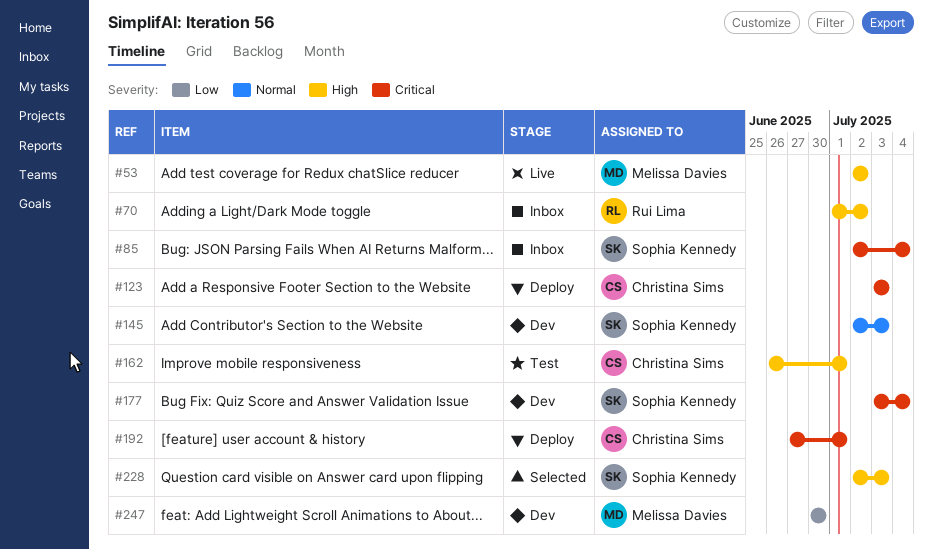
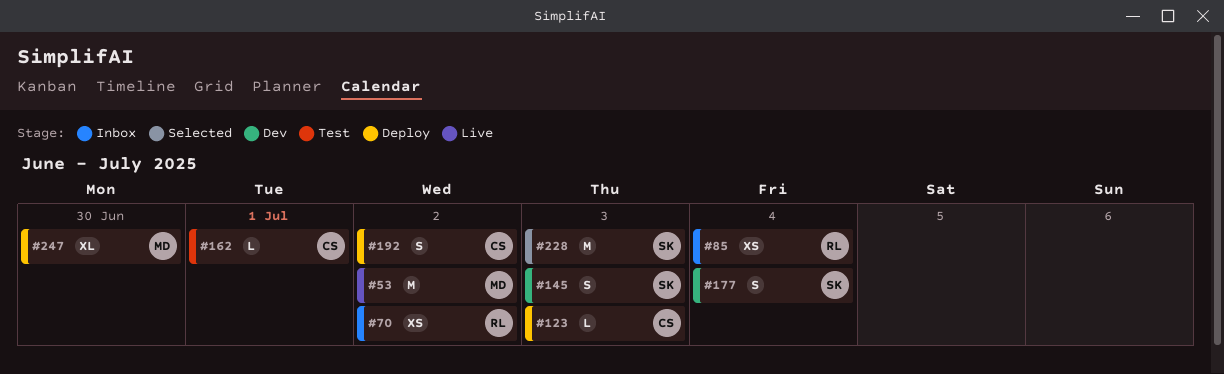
#85, owner: Sophia Kennedy -> Rui Lima
#192, due: Jul 1 -> Jul 2
#247, status: Dev -> Deploy

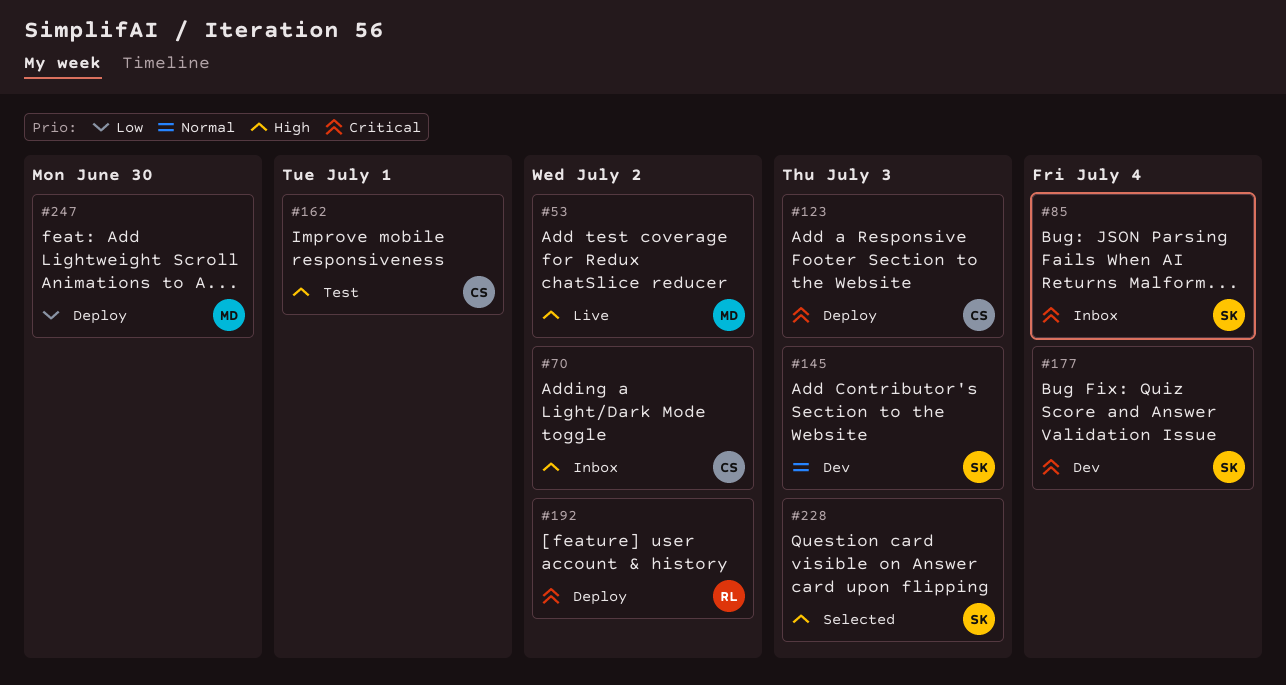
#70, owner: RL -> CS
#85, owner: RL -> SK
#192, owner: CS -> RL

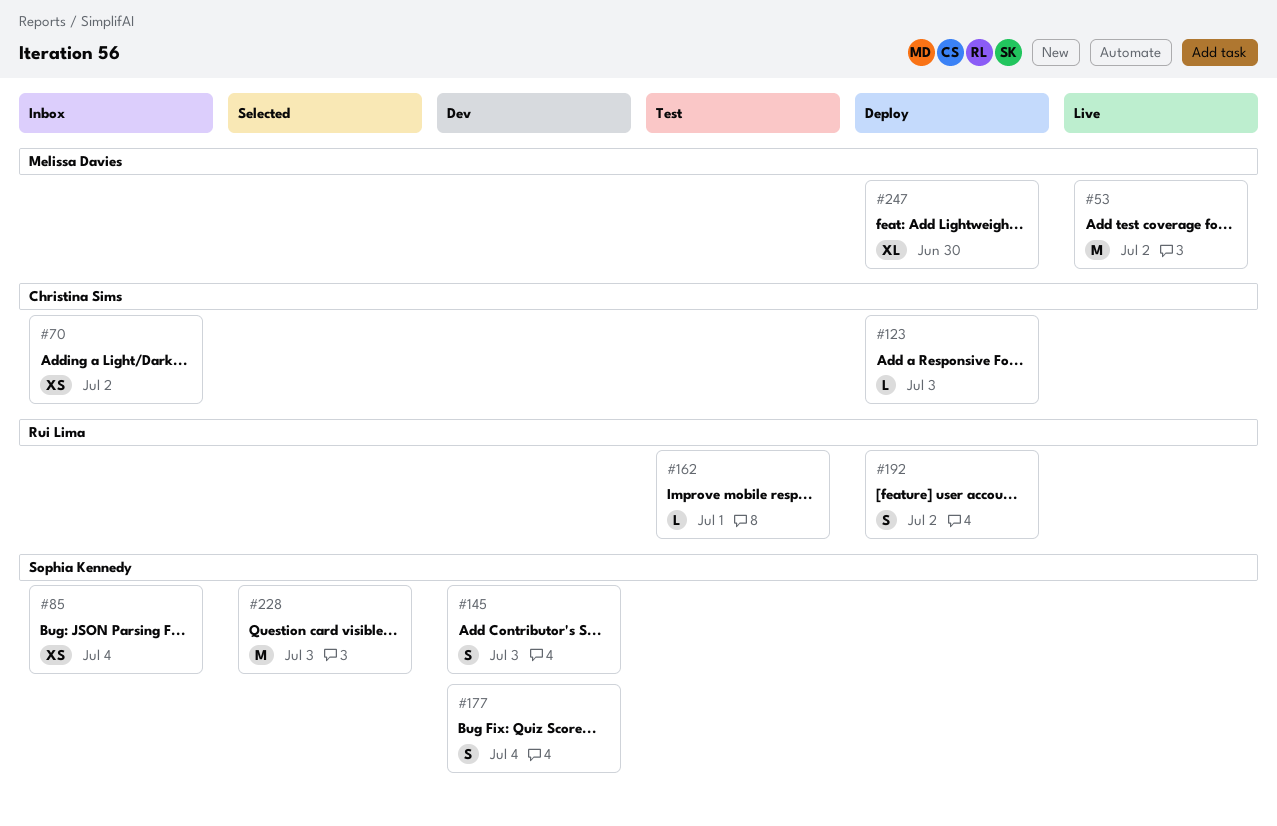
#162, owner: Christina Sims -> Rui Lima

